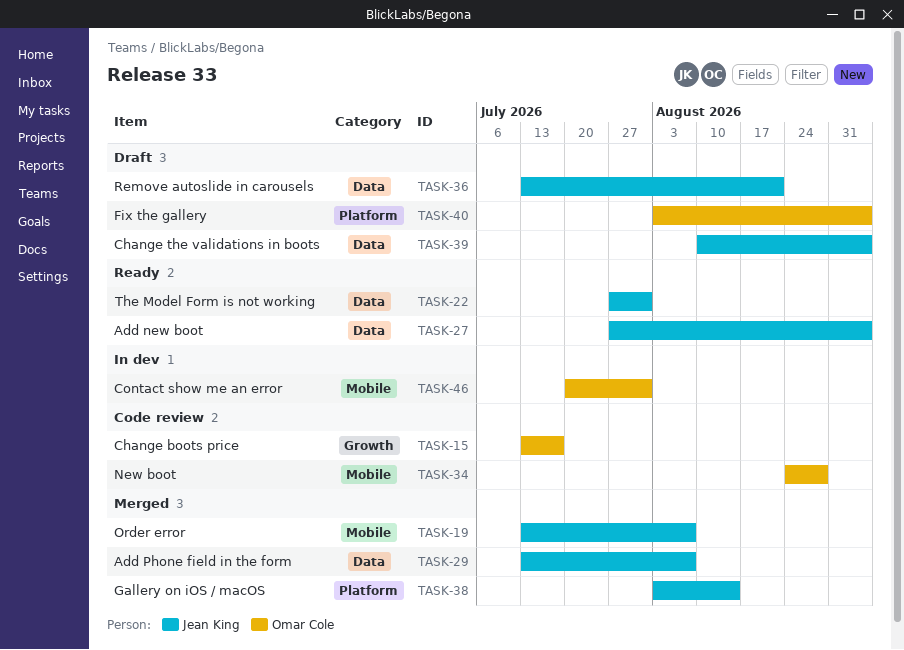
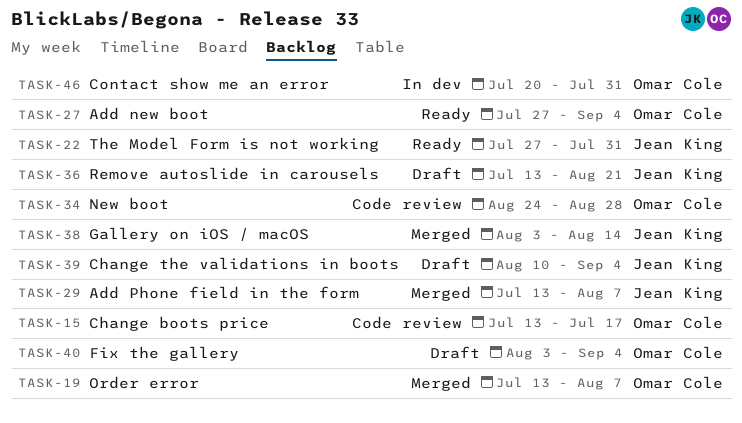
TASK-19, owner: Jean King -> Omar Cole
TASK-27, owner: Jean King -> Omar Cole

